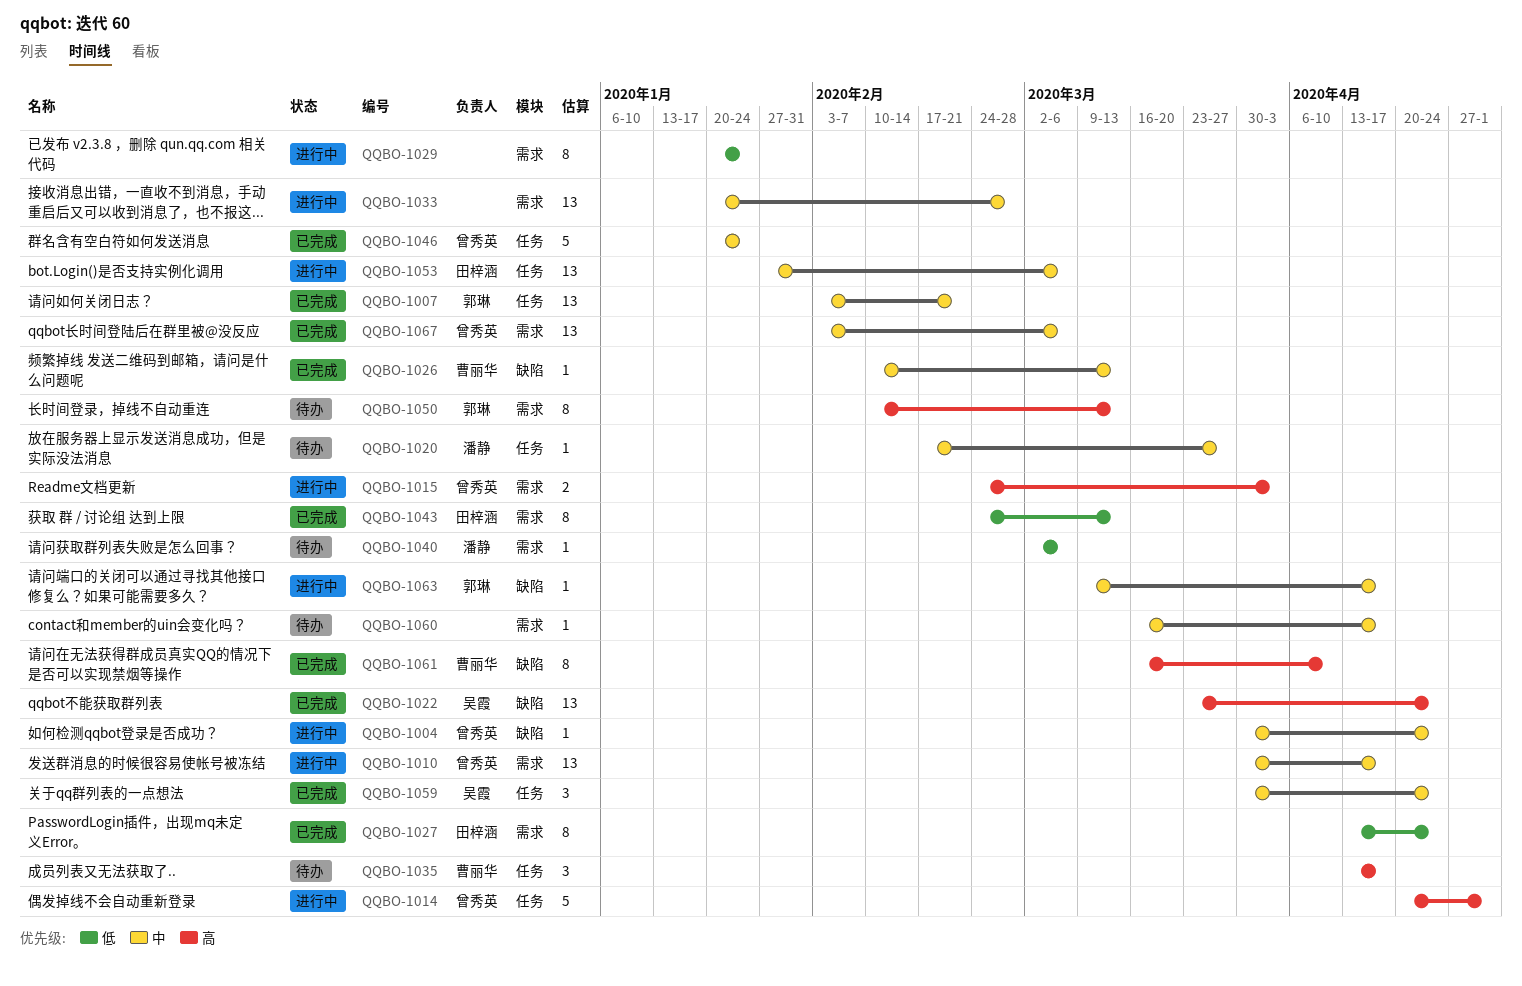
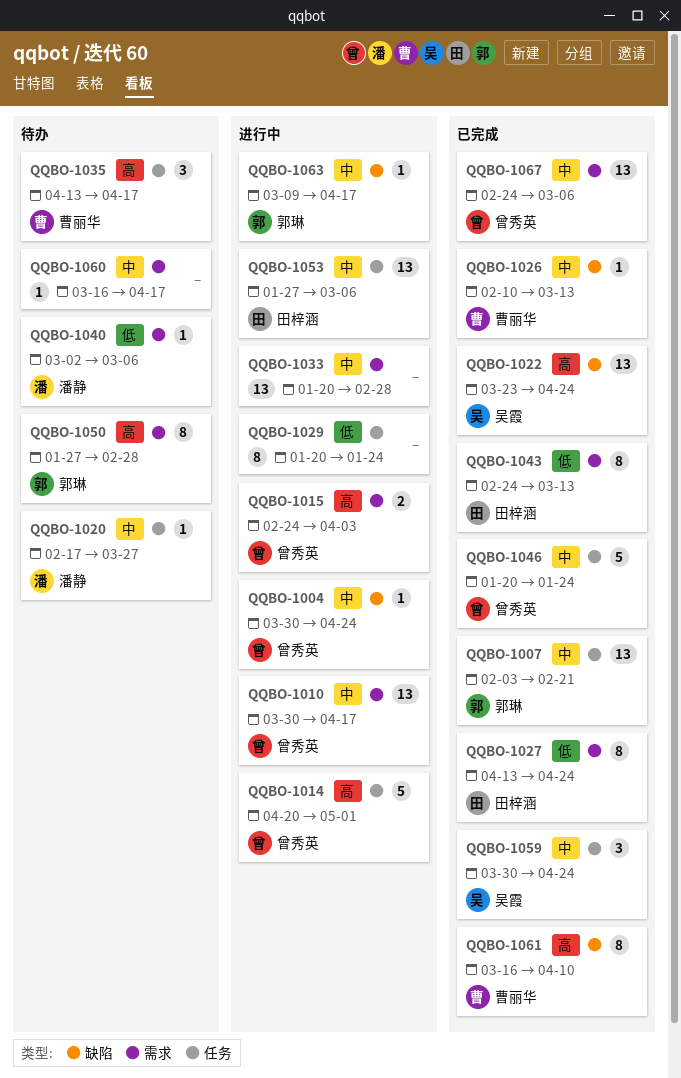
QQBO-1029, label: 需求 -> 任务
QQBO-1050, start: Feb 10 -> Jan 27
QQBO-1050, due: Mar 13 -> Feb 28
QQBO-1067, start: Feb 3 -> Feb 24

